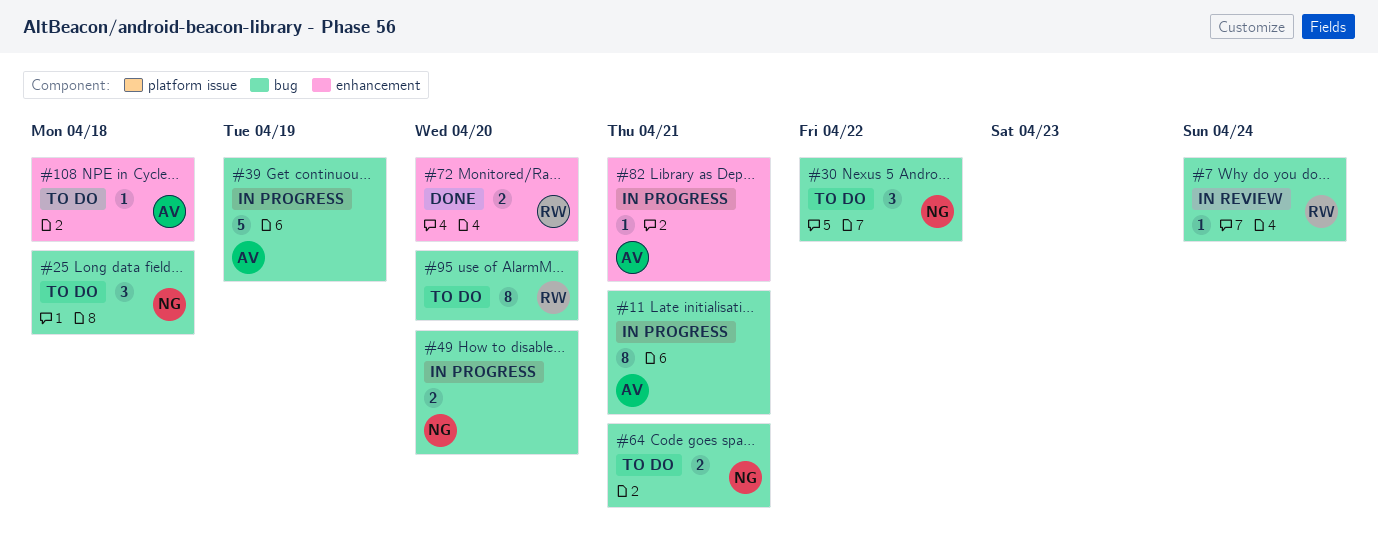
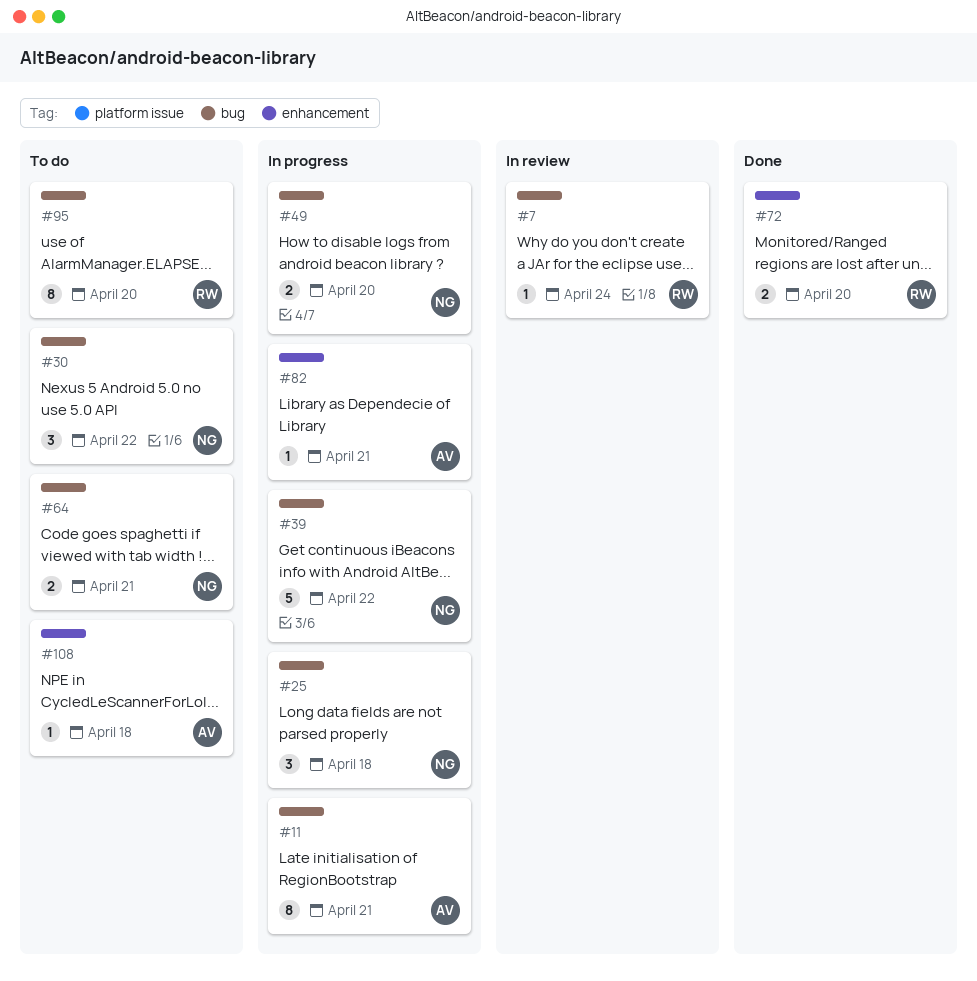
#25, status: To do -> In progress
#39, owner: AV -> NG
#39, due: Apr 19 -> Apr 22

